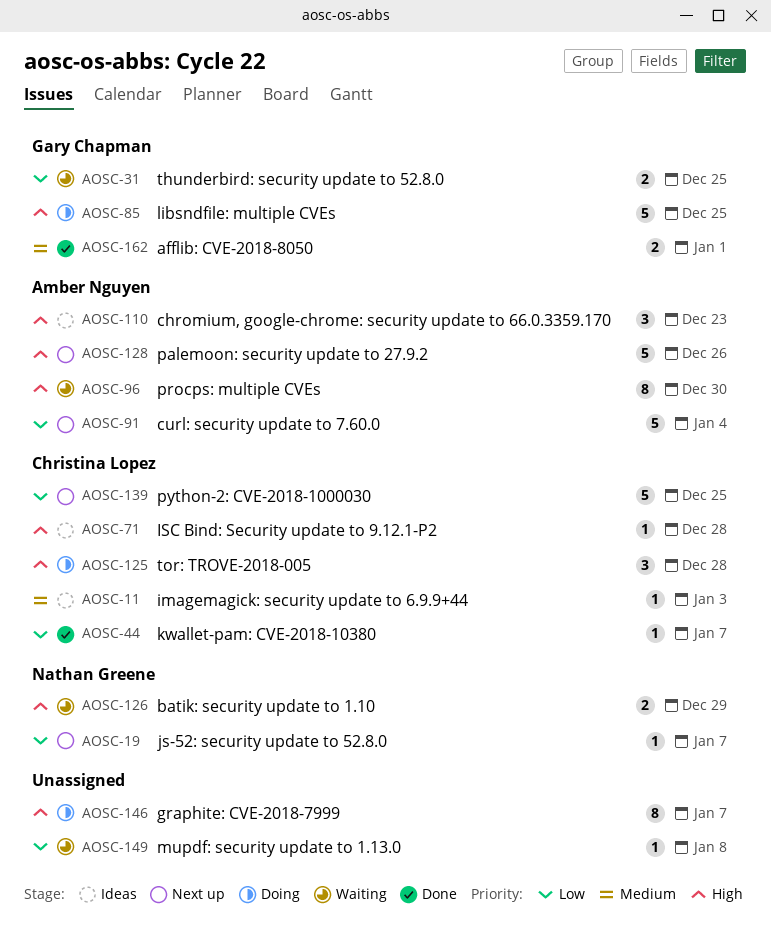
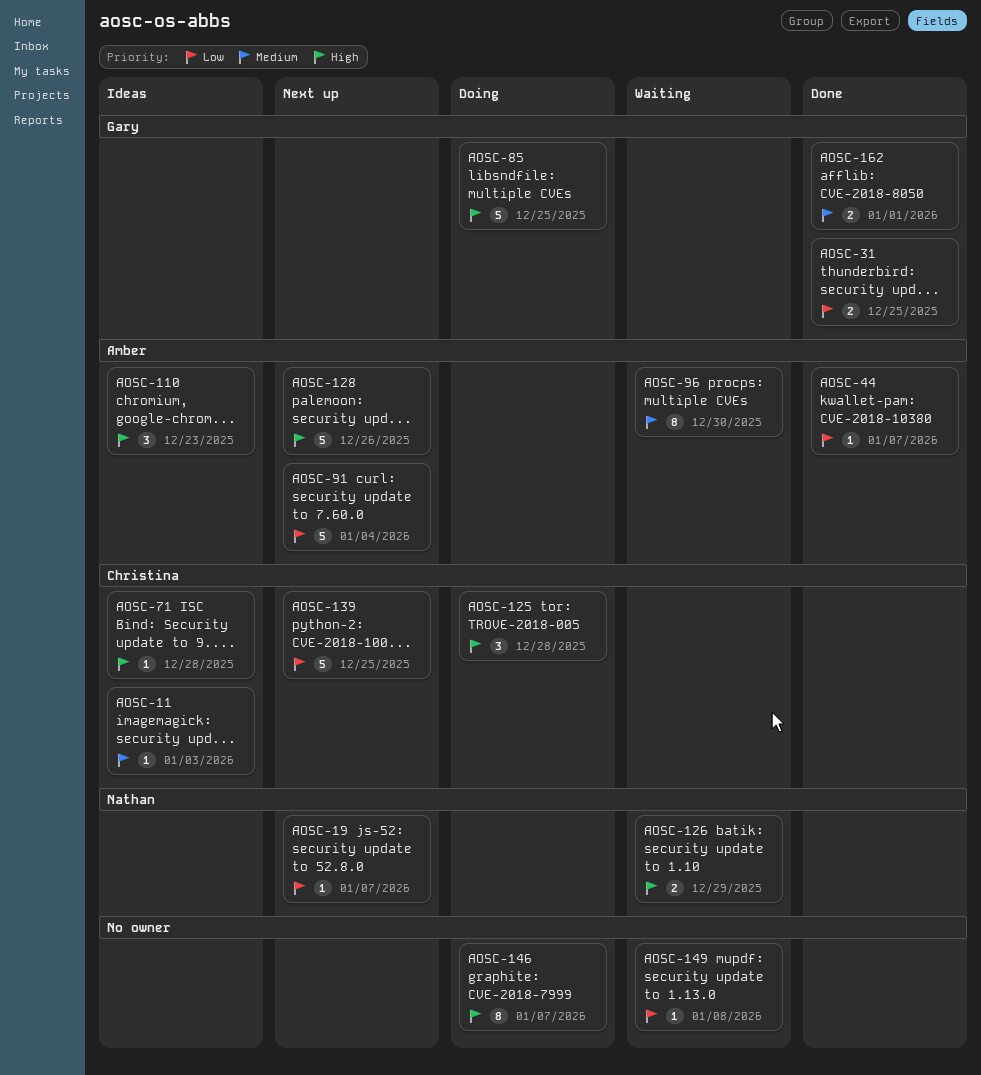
AOSC-31, status: Waiting -> Done
AOSC-44, owner: Christina Lopez -> Amber Nguyen
AOSC-96, priority: High -> Medium

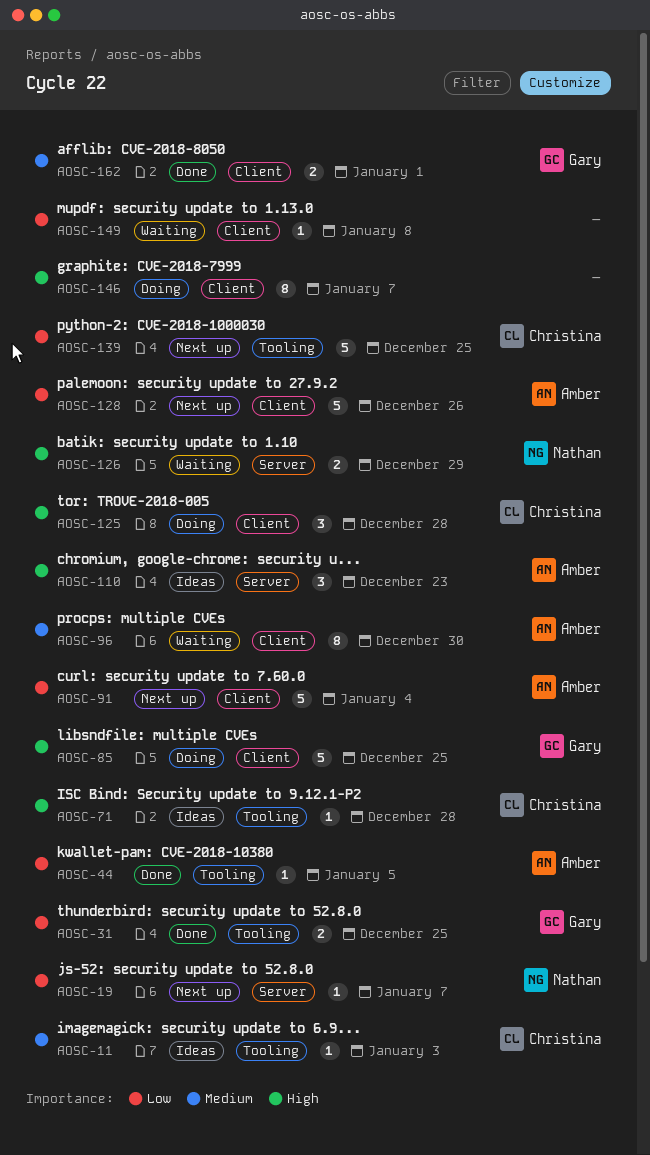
AOSC-44, due: Jan 7 -> Jan 5
AOSC-128, priority: High -> Low

